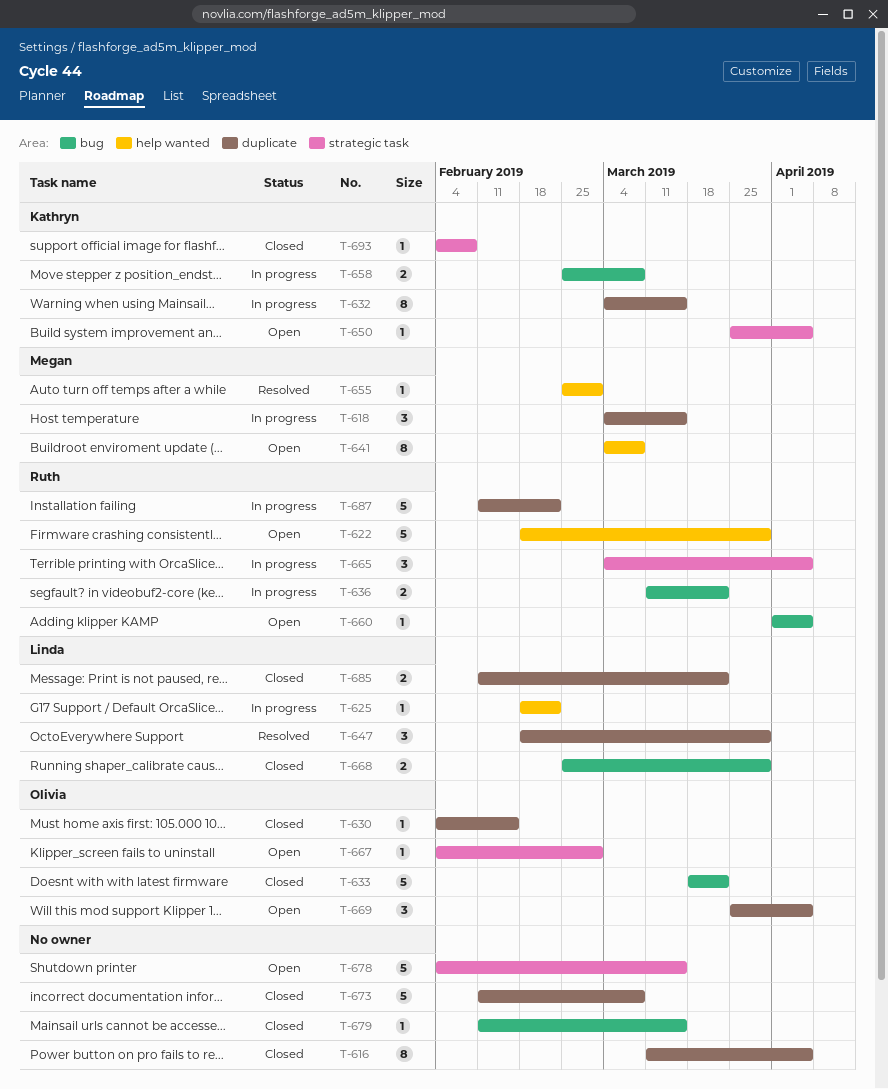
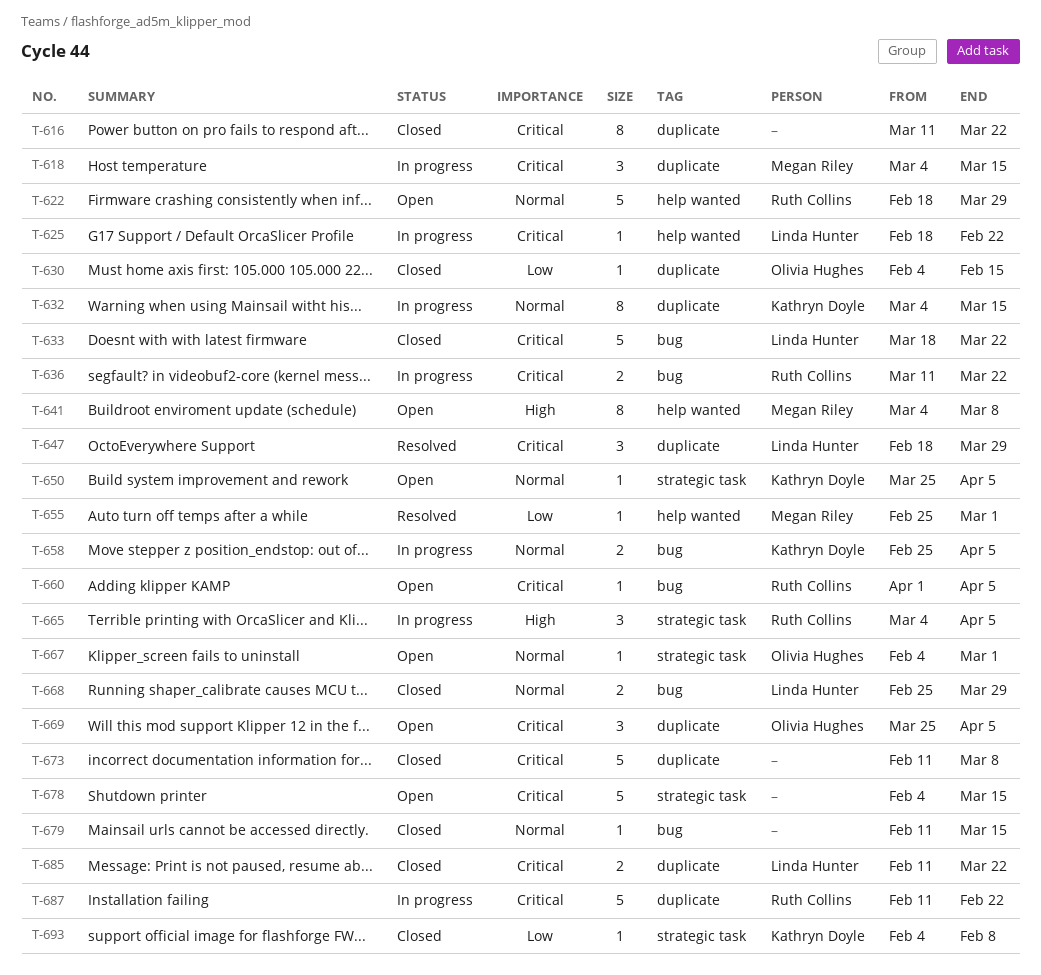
T-616, due: Apr 5 -> Mar 22
T-633, owner: Olivia Hughes -> Linda Hunter
T-658, due: Mar 8 -> Apr 5

